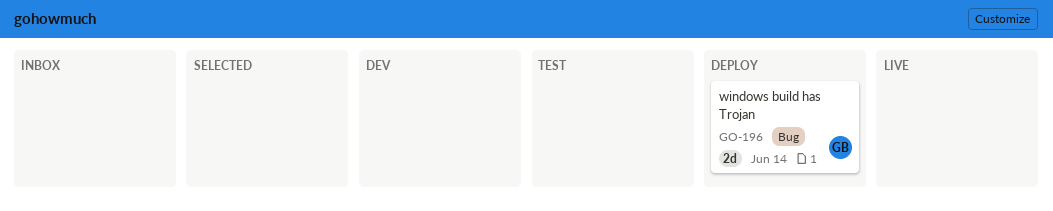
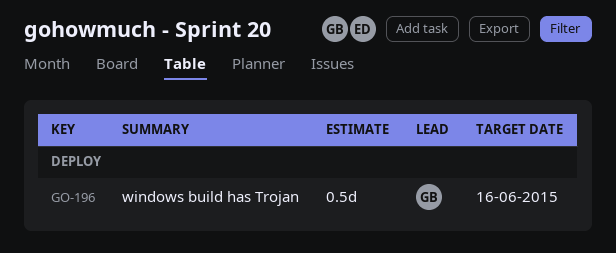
GO-196, estimate: 2d -> 0.5d
GO-196, due: Jun 14 -> Jun 16

